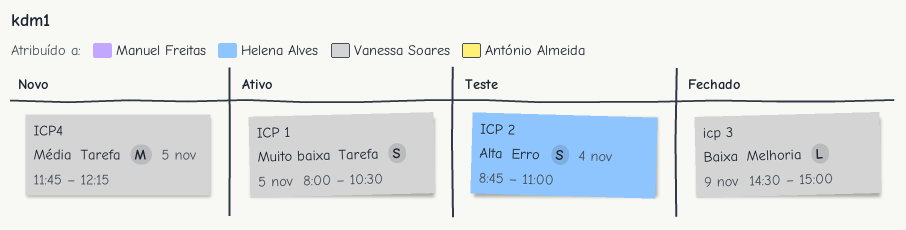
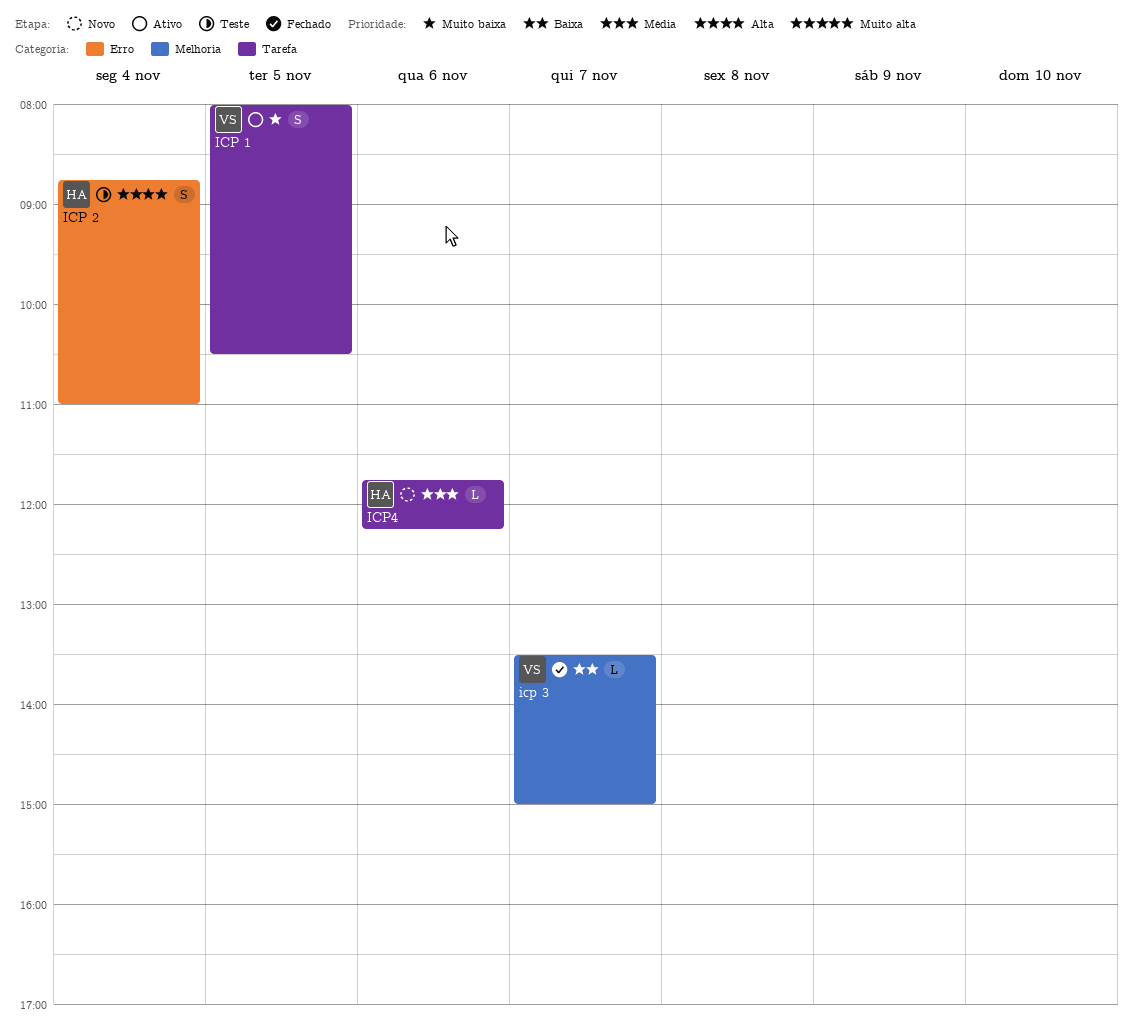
icp 3, day: Nov 9 -> Nov 7
icp 3, begins: 14:30 -> 13:30
ICP4, owner: Vanessa Soares -> Helena Alves
ICP4, estimate: M -> L
ICP4, day: Nov 5 -> Nov 6

